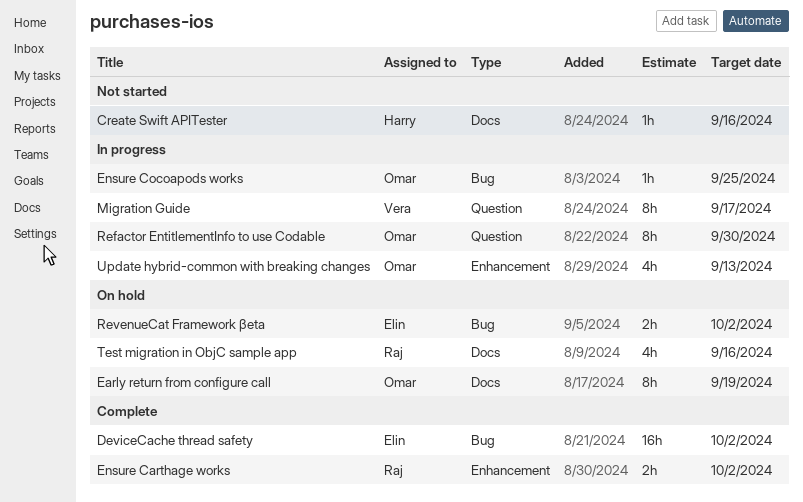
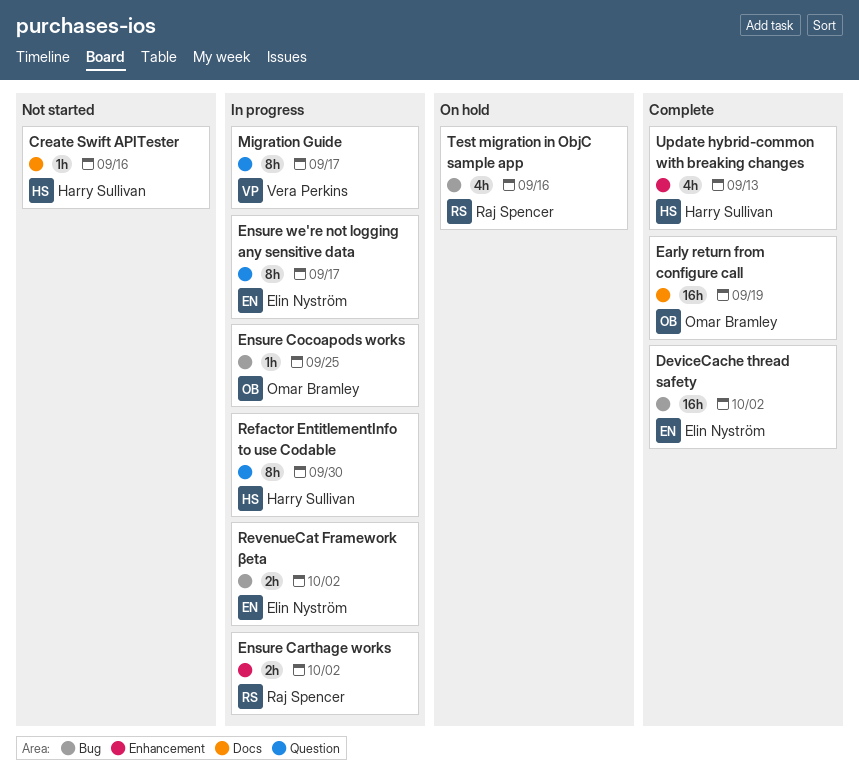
Early return from configure call, status: On hold -> Complete
Early return from configure call, estimate: 8h -> 16h
Ensure Carthage works, status: Complete -> In progress
Ensure we're not logging any sensitive data: none -> present
Refactor EntitlementInfo to use Codable, owner: Omar Bramley -> Harry Sullivan
RevenueCat Framework βeta, status: On hold -> In progress
Test migration in ObjC sample app, label: Docs -> Bug
Update hybrid-common with breaking changes, status: In progress -> Complete
Update hybrid-common with breaking changes, owner: Omar Bramley -> Harry Sullivan

